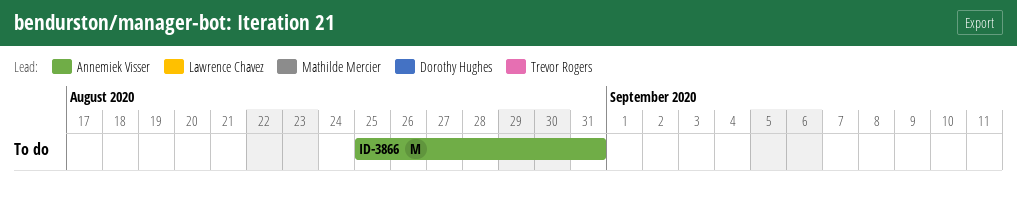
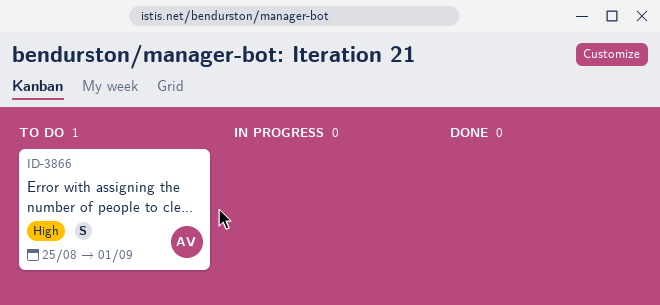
ID-3866, estimate: M -> S
ID-3866, due: Aug 31 -> Sep 1

